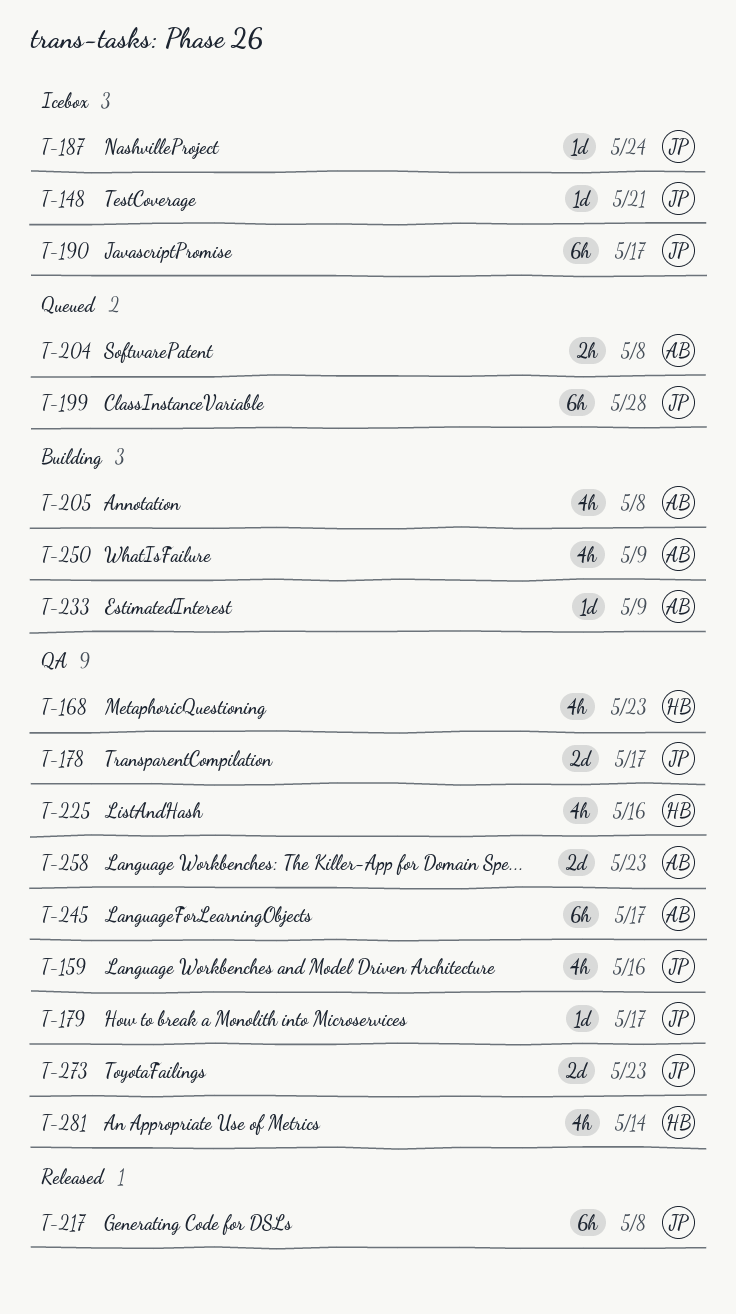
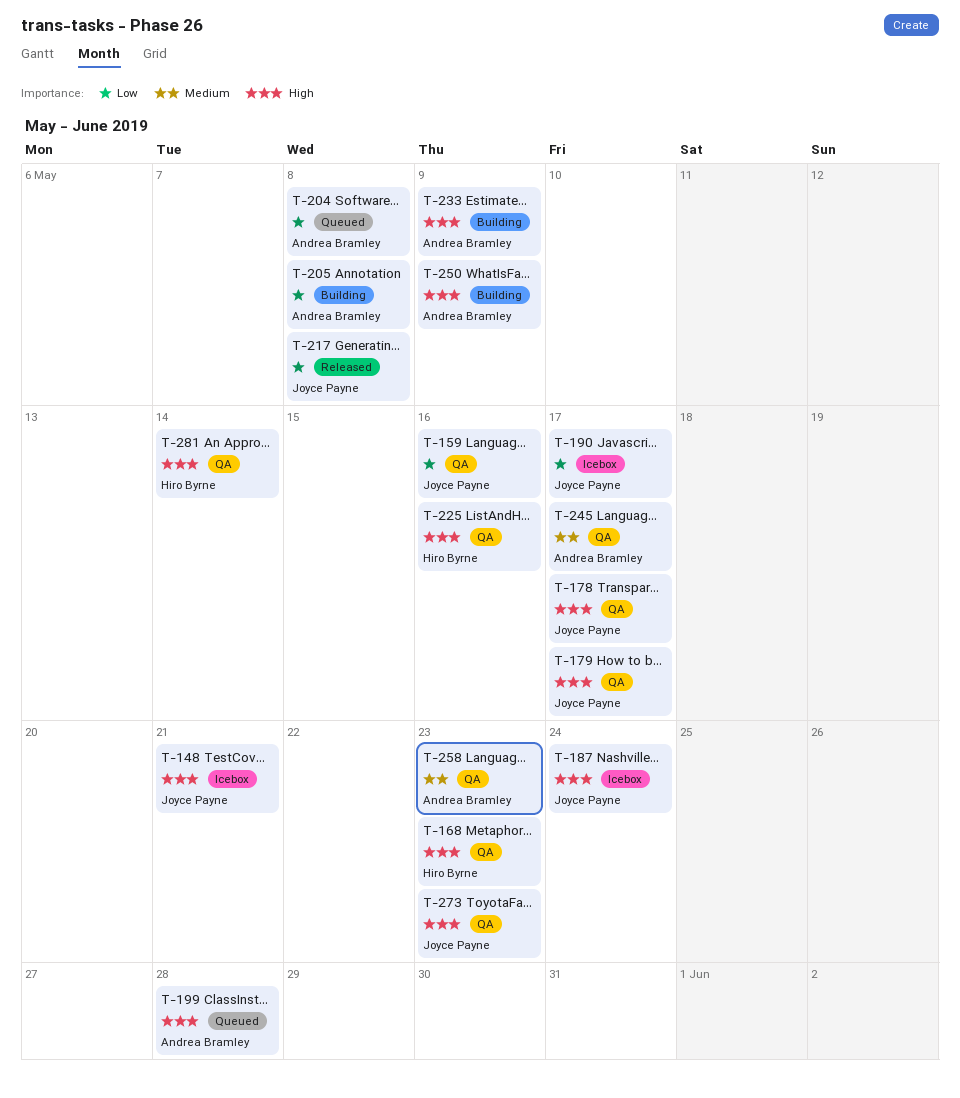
T-199, owner: Joyce Payne -> Andrea Bramley

